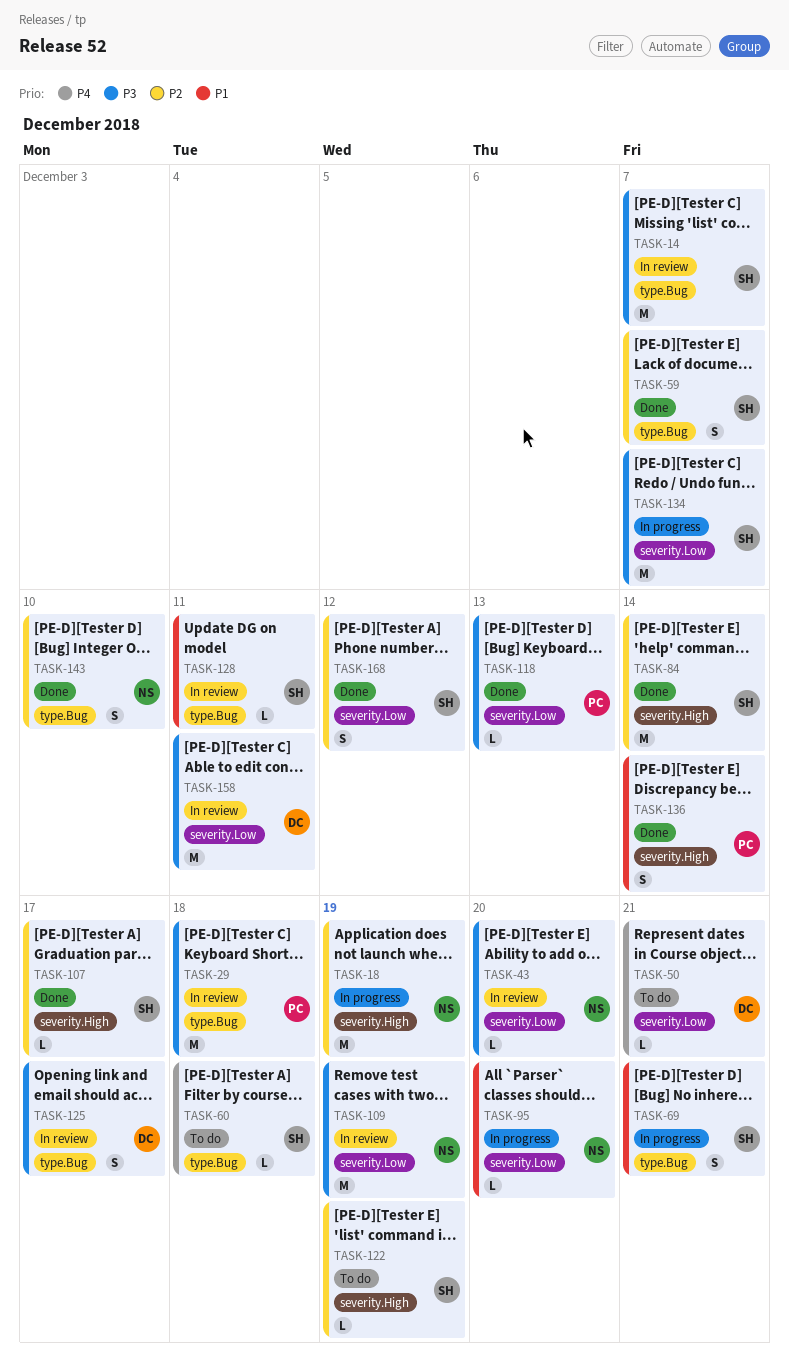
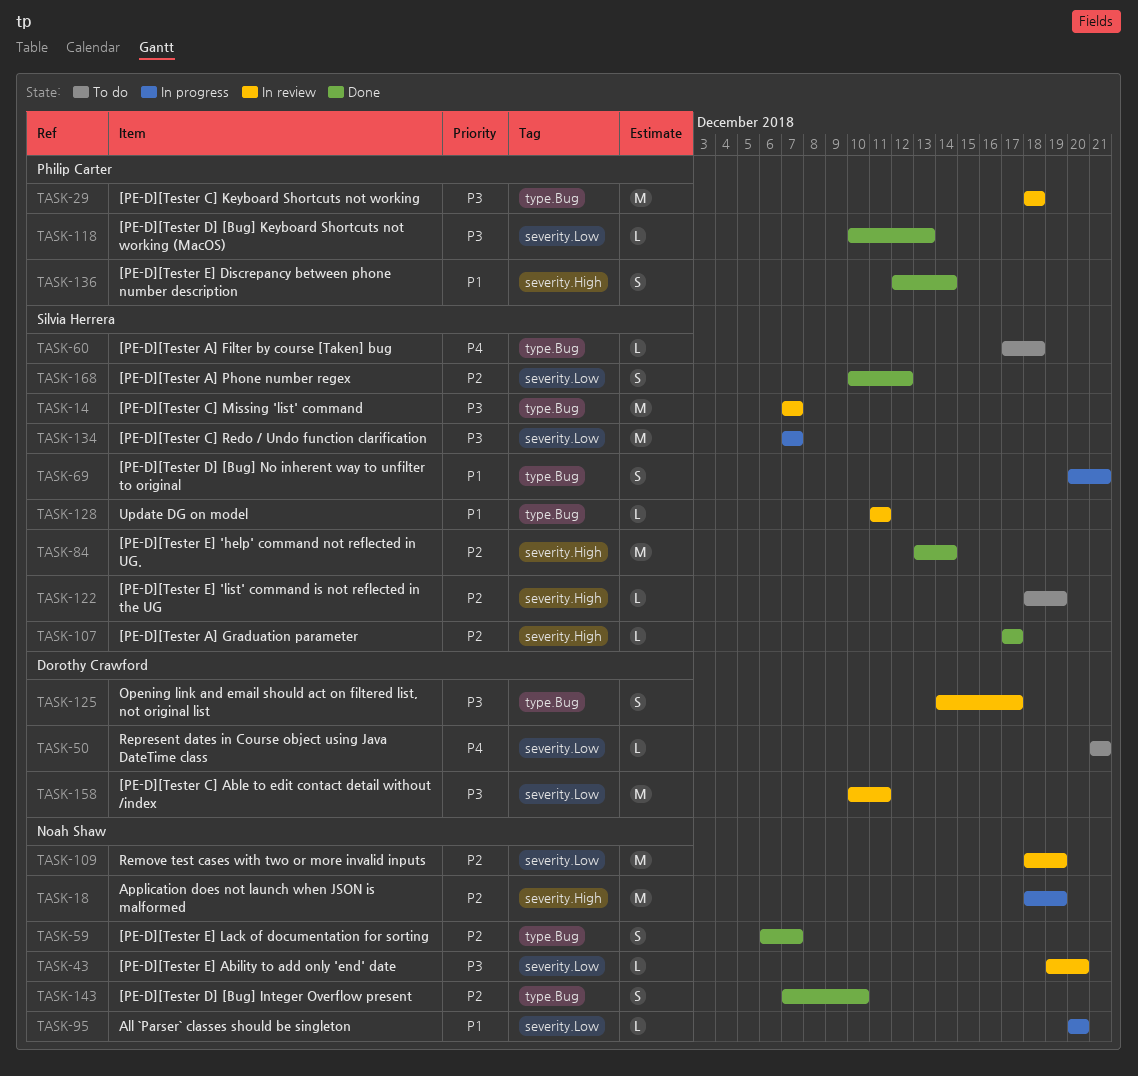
TASK-59, owner: Silvia Herrera -> Noah Shaw
TASK-109, priority: P3 -> P2

